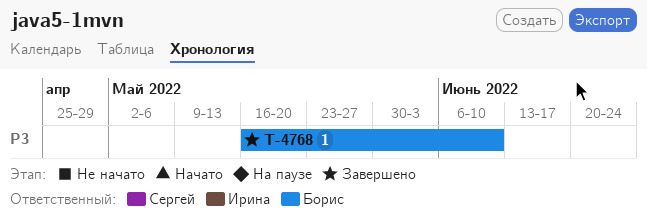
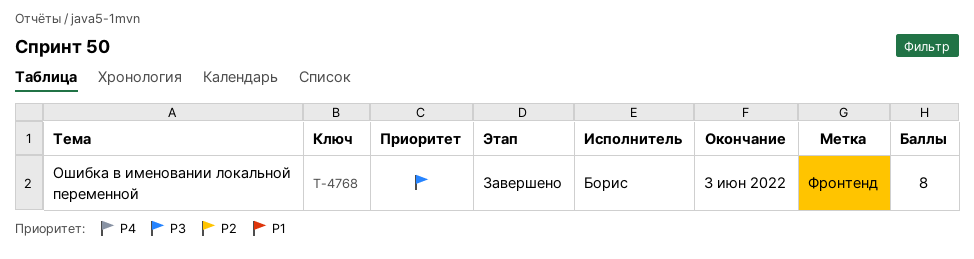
T-4768, estimate: 1 -> 8
T-4768, due: Jun 10 -> Jun 3

